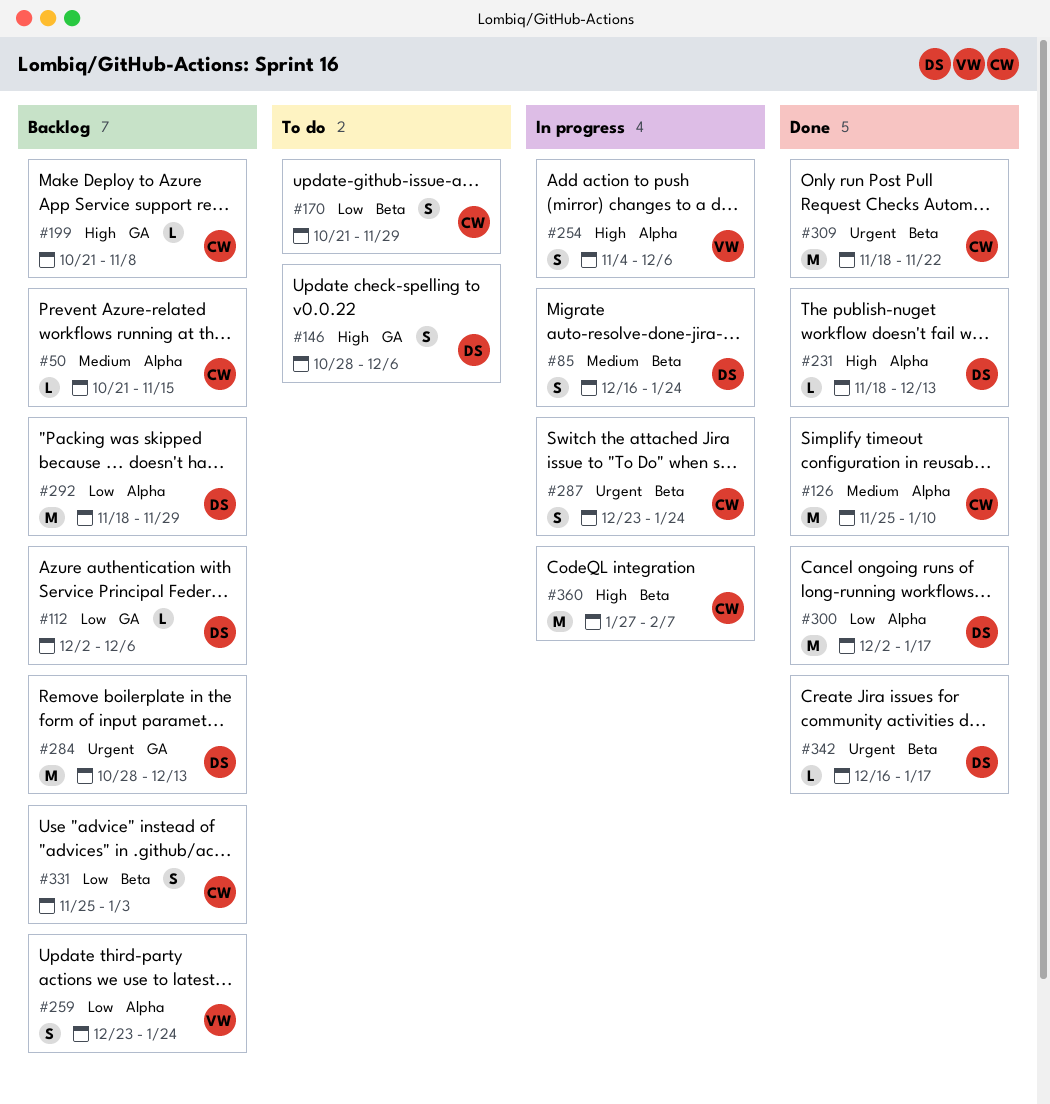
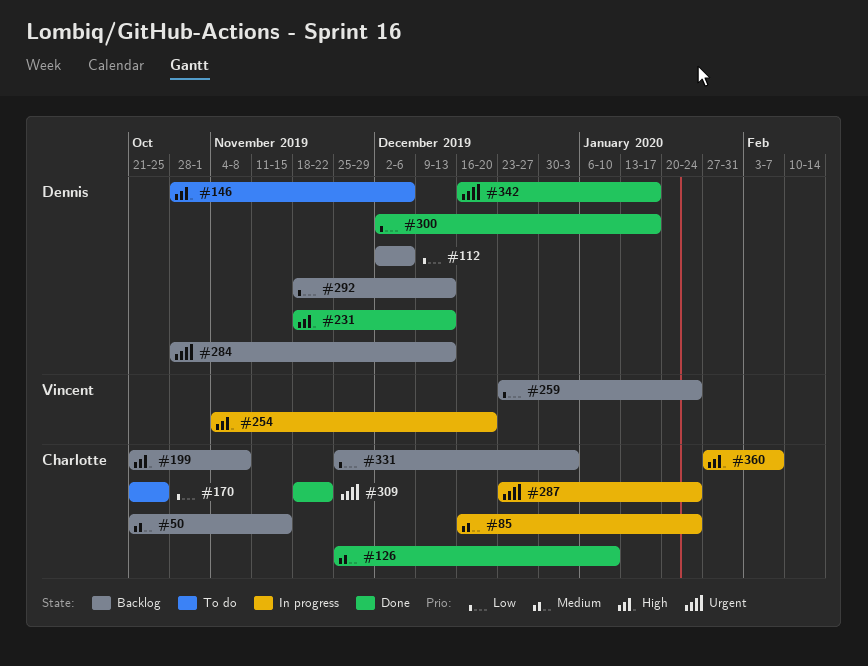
#85, owner: Dennis -> Charlotte
#170, due: Nov 29 -> Oct 25
#254, due: Dec 6 -> Dec 20
#292, due: Nov 29 -> Dec 13

